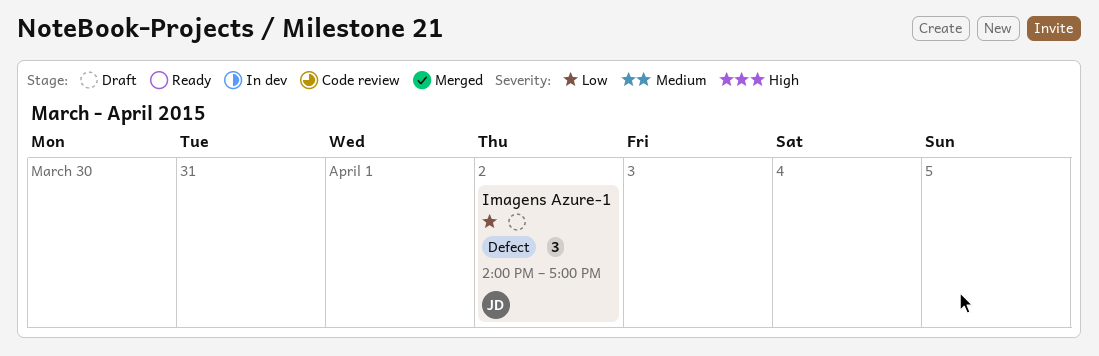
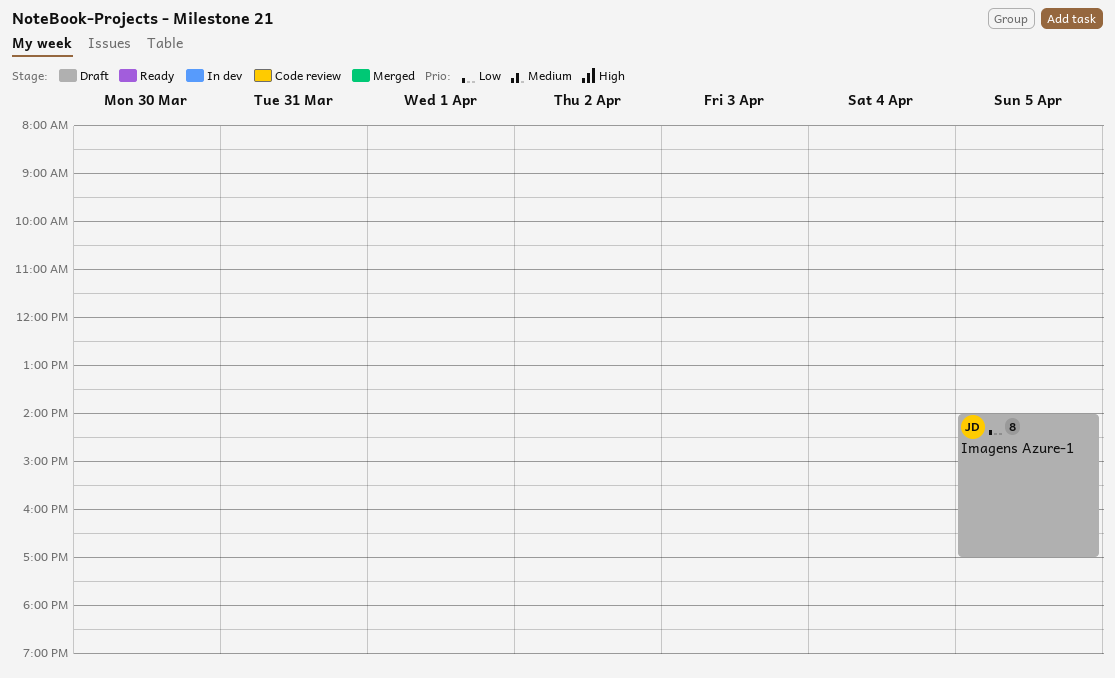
Imagens Azure-1, estimate: 3 -> 8
Imagens Azure-1, day: Apr 2 -> Apr 5

